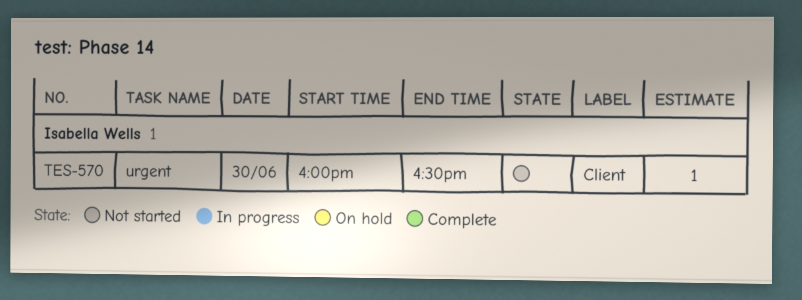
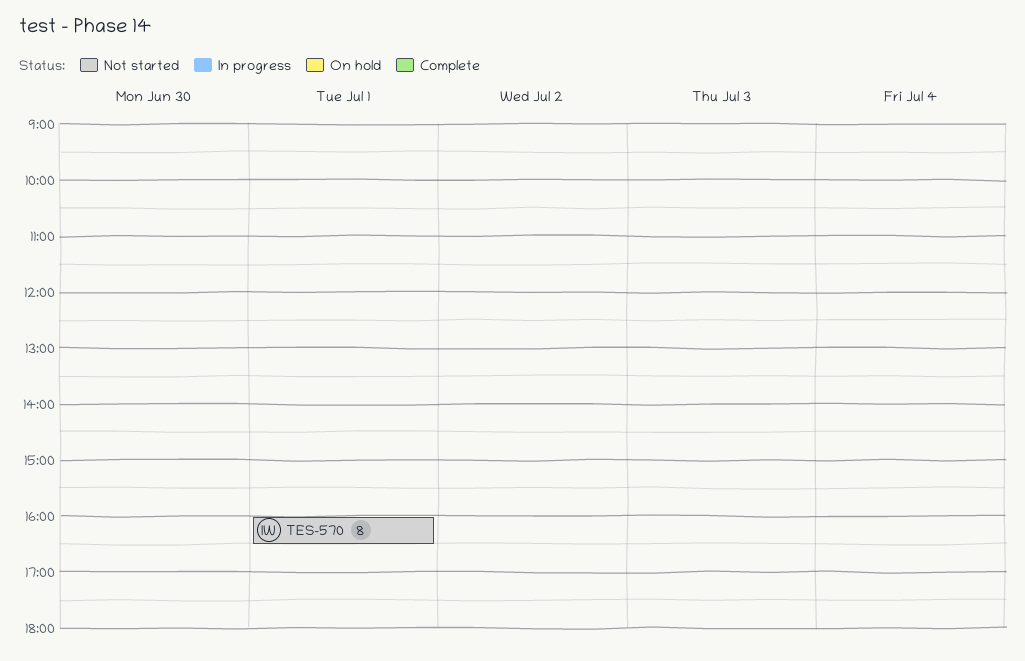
TES-570, estimate: 1 -> 8
TES-570, day: Jun 30 -> Jul 1

